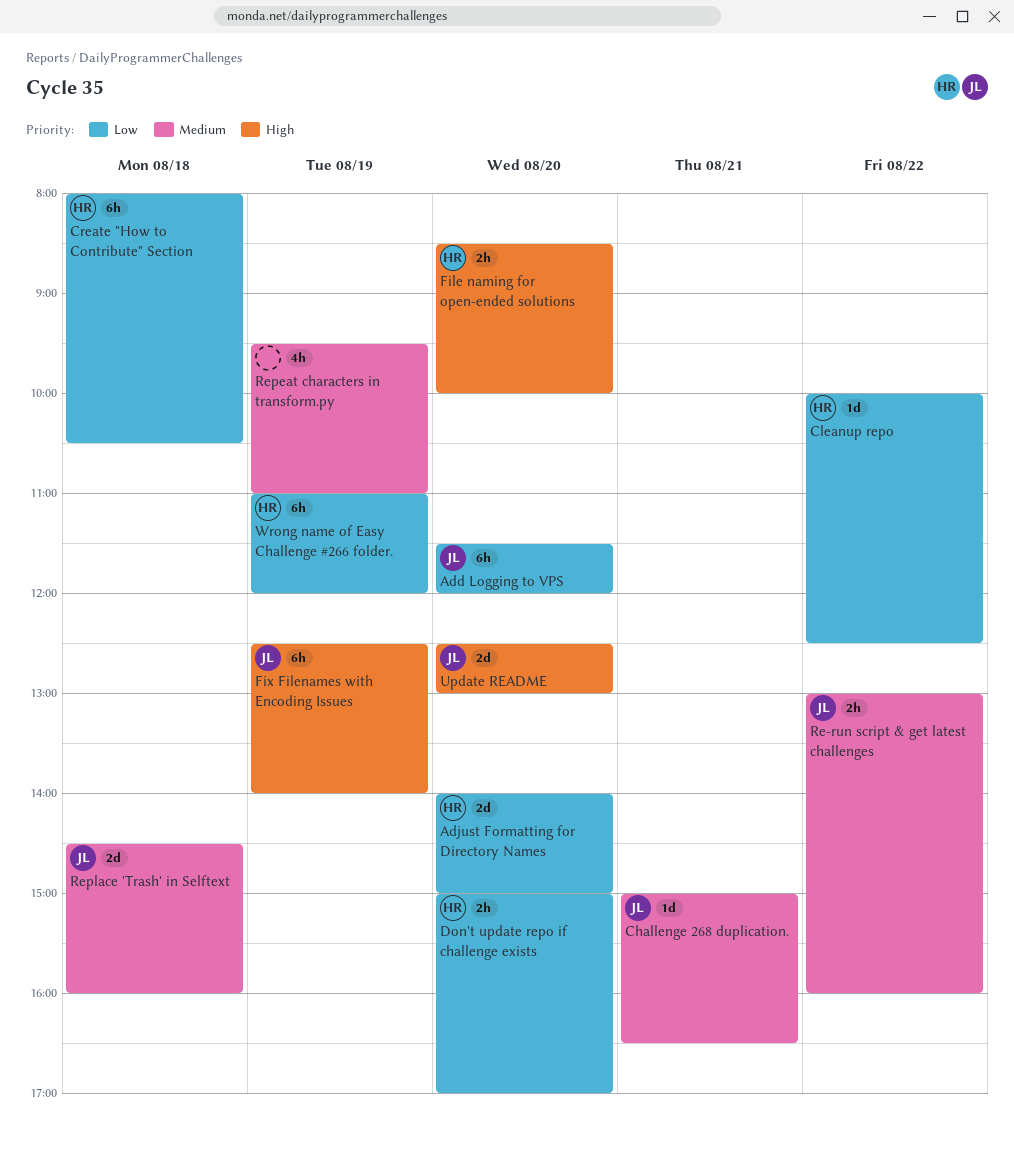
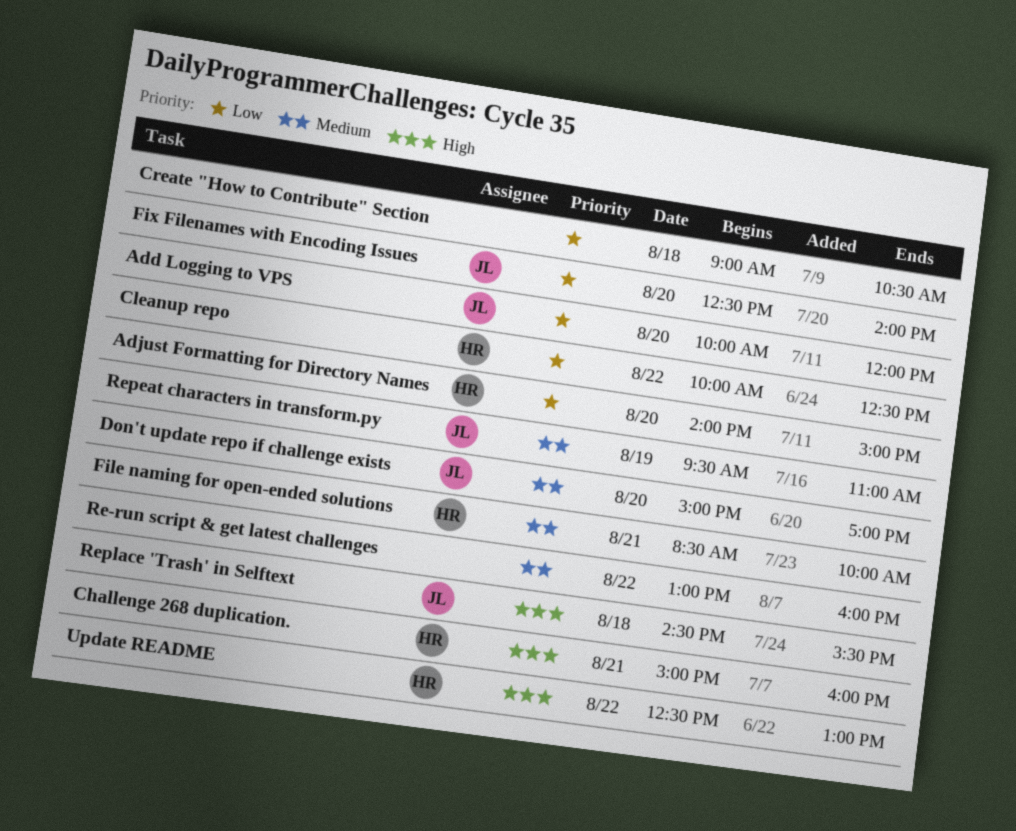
Add Logging to VPS, begins: 11:30 -> 10:00
Challenge 268 duplication., owner: JL -> HR
Challenge 268 duplication., priority: Medium -> High
Challenge 268 duplication., ends: 16:30 -> 16:00
Create "How to Contribute" Section, owner: HR -> none
Create "How to Contribute" Section, begins: 08:00 -> 09:00
Don't update repo if challenge exists, owner: HR -> JL
Don't update repo if challenge exists, priority: Low -> Medium
File naming for open-ended solutions, priority: High -> Medium
File naming for open-ended solutions, day: Aug 20 -> Aug 21
Fix Filenames with Encoding Issues, priority: High -> Low
Fix Filenames with Encoding Issues, day: Aug 19 -> Aug 20
Re-run script & get latest challenges, owner: JL -> none
Repeat characters in transform.py, owner: none -> JL
Replace 'Trash' in Selftext, priority: Medium -> High
Replace 'Trash' in Selftext, ends: 16:00 -> 15:30
Update README, owner: JL -> HR
Update README, day: Aug 20 -> Aug 22
Wrong name of Easy Challenge #266 folder.: present -> none

